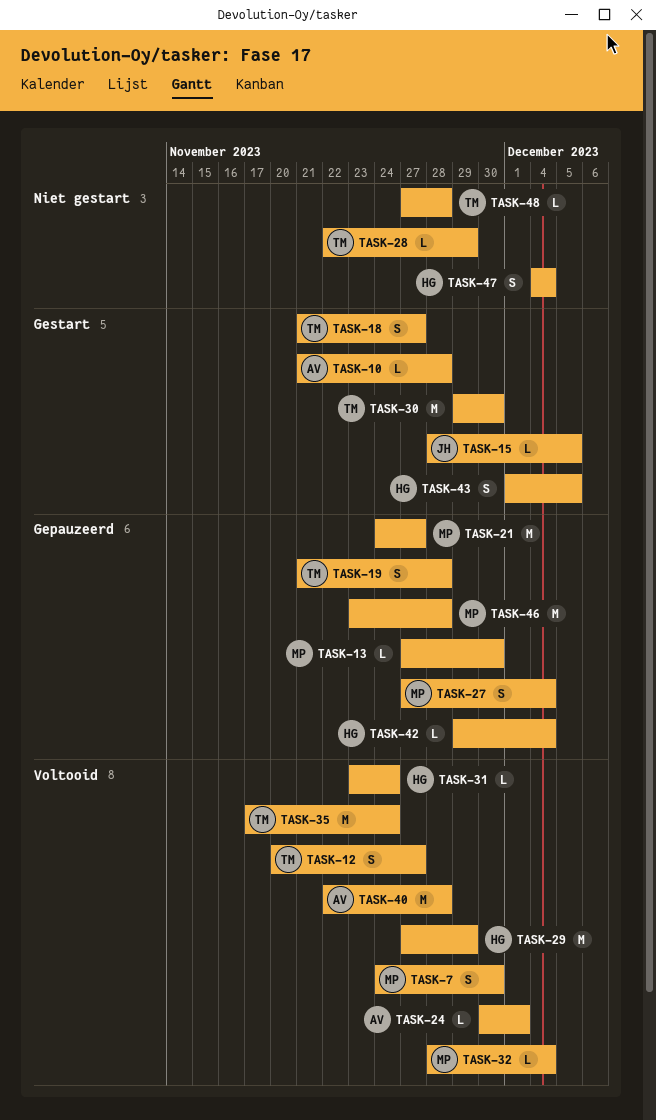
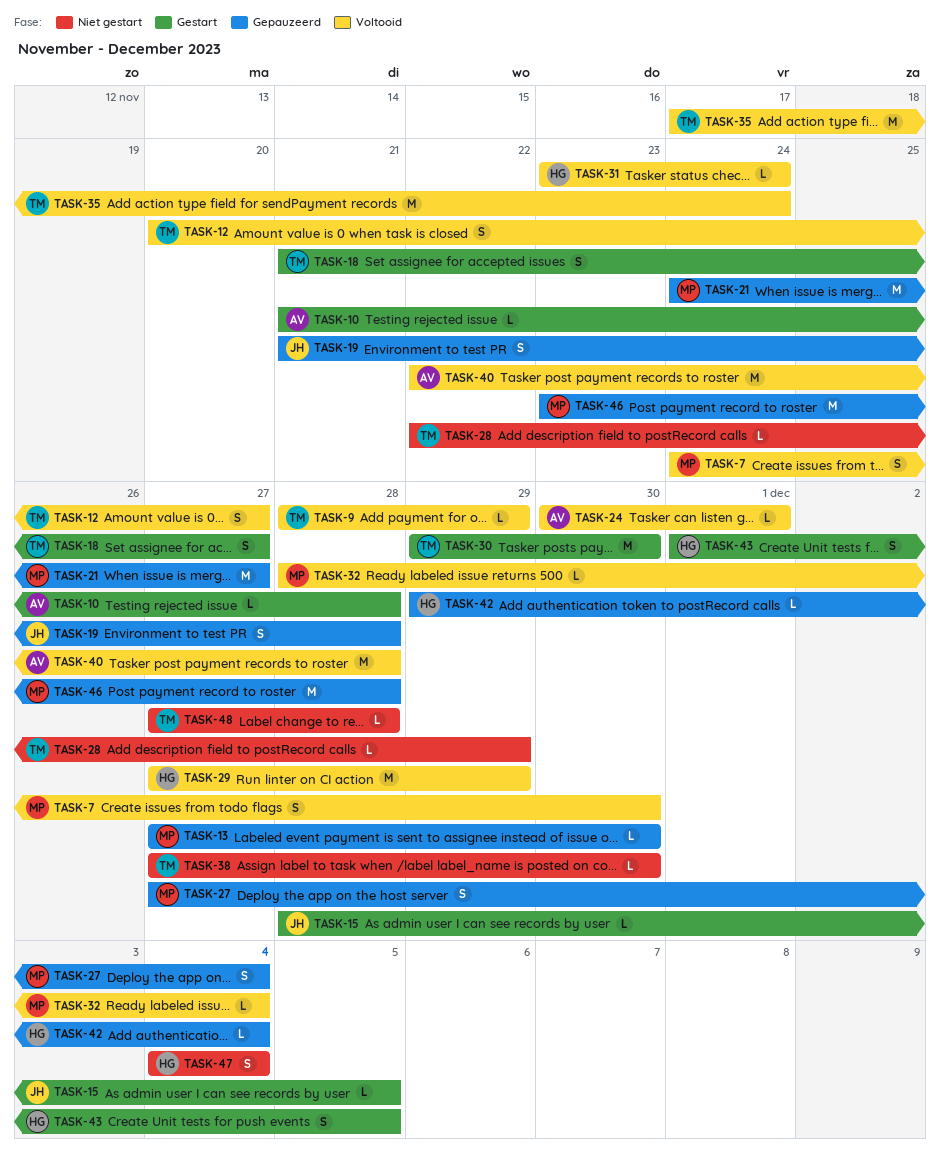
TASK-9: none -> present
TASK-19, owner: TM -> JH
TASK-38: none -> present

